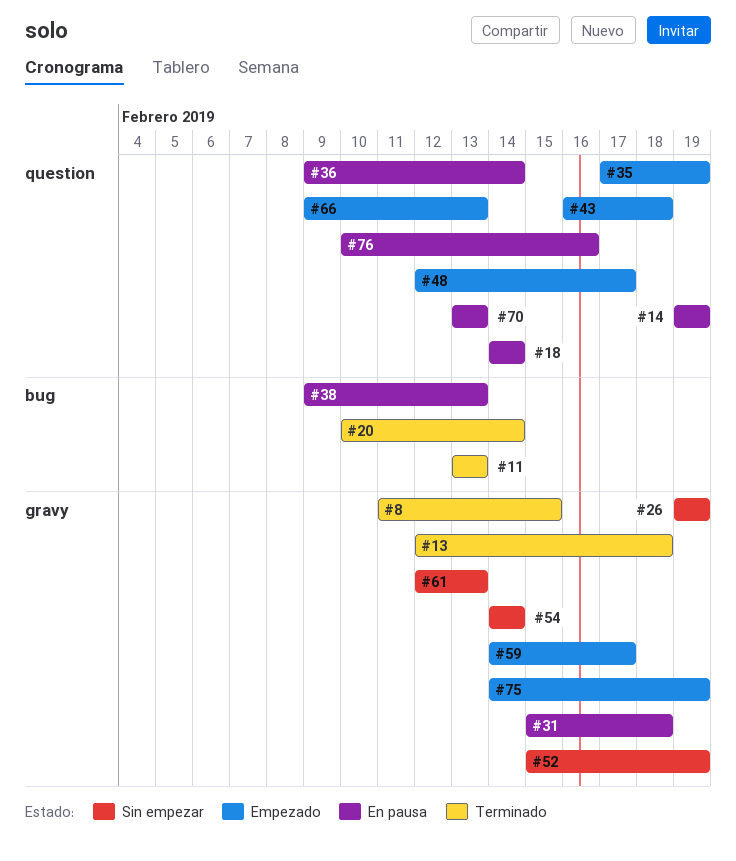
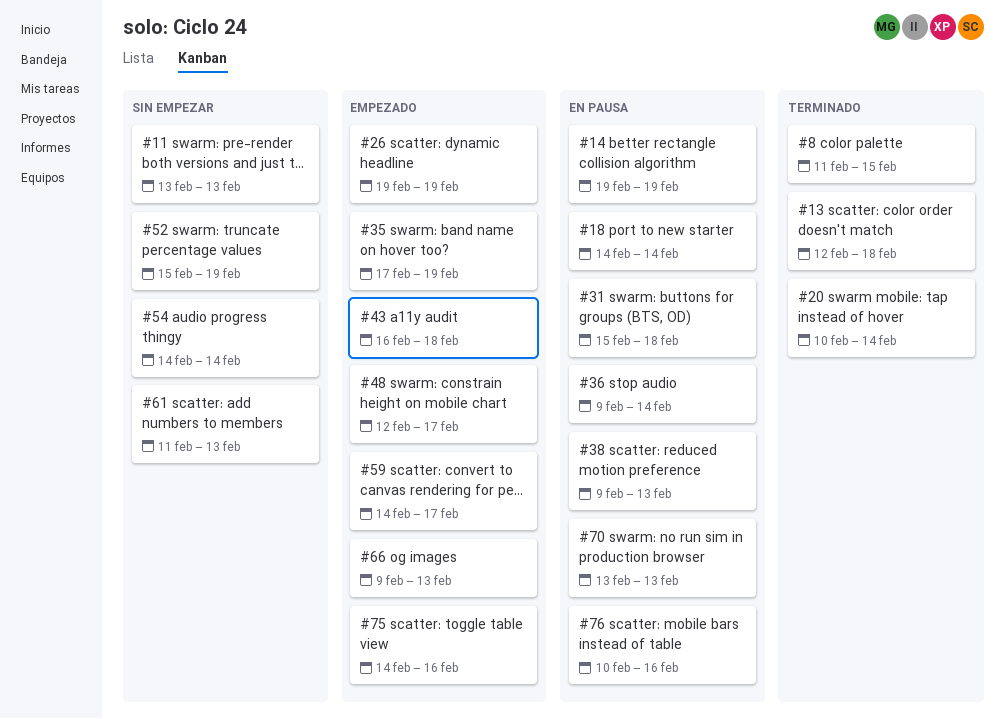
#11, status: Terminado -> Sin empezar
#26, status: Sin empezar -> Empezado
#61, start: Feb 12 -> Feb 11
#75, due: Feb 19 -> Feb 16

